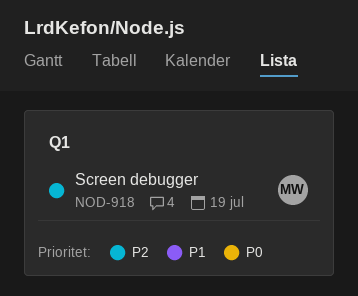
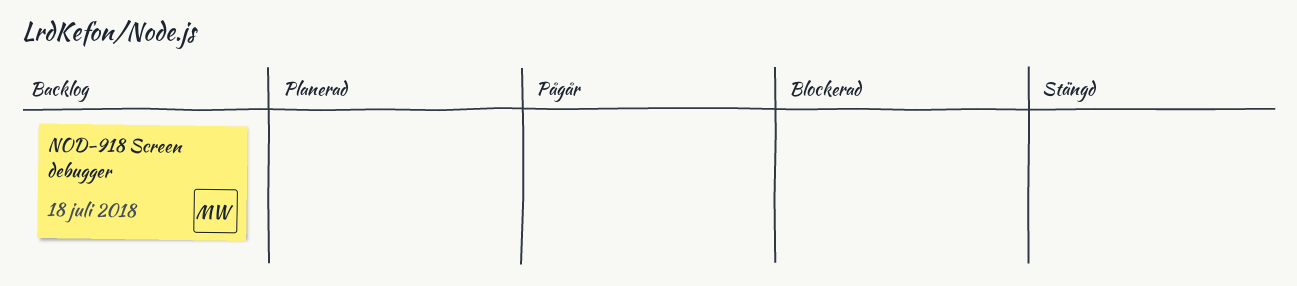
NOD-918, due: Jul 19 -> Jul 18

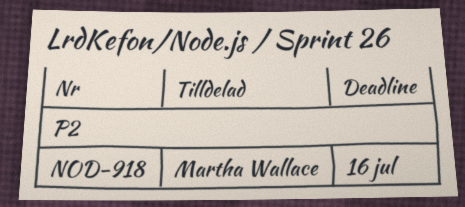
NOD-918, due: Jul 18 -> Jul 16

